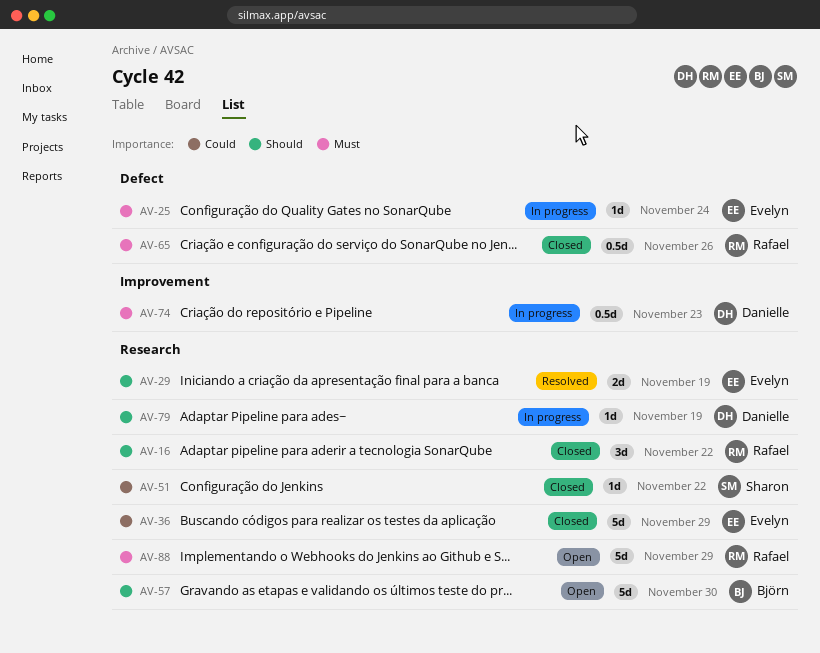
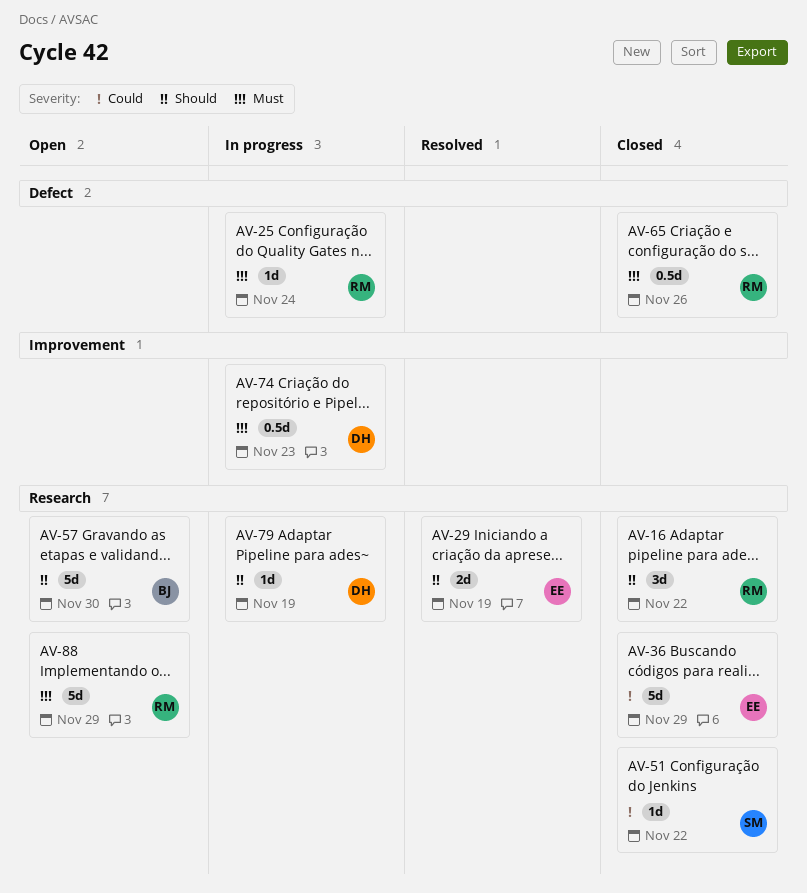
AV-25, owner: Evelyn -> Rafael

